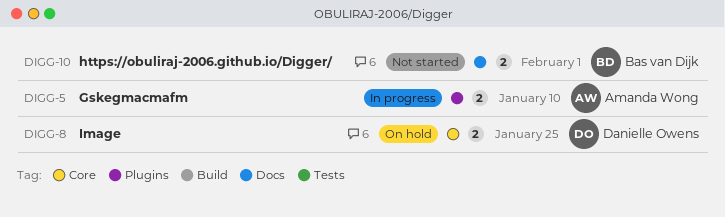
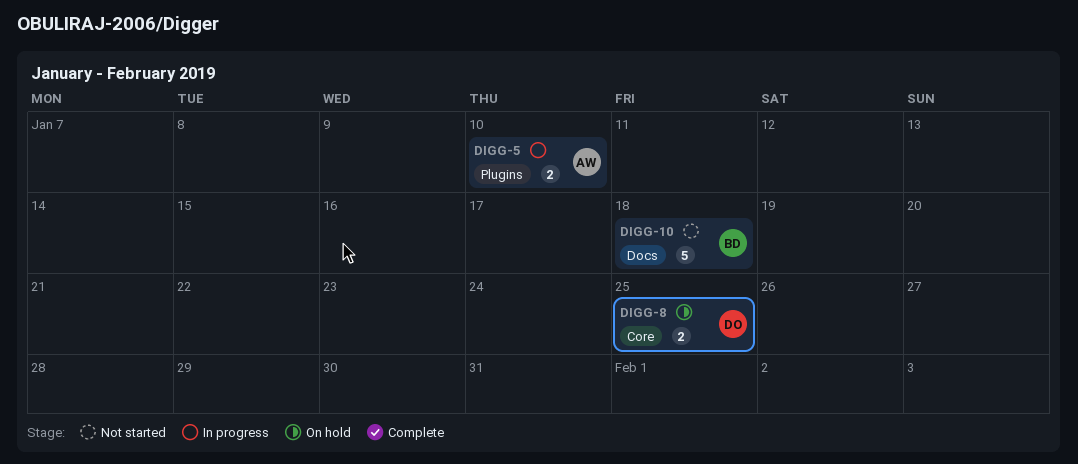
DIGG-10, estimate: 2 -> 5
DIGG-10, due: Feb 1 -> Jan 18

